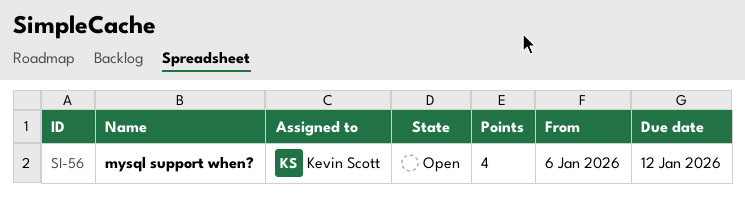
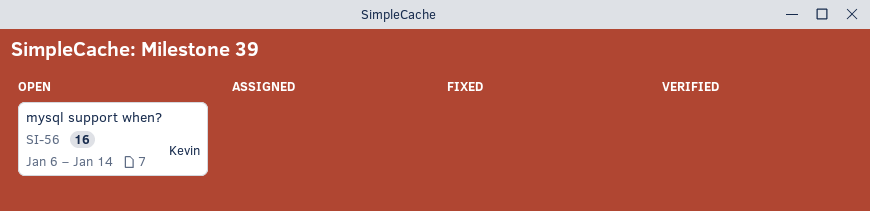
SI-56, estimate: 4 -> 16
SI-56, due: Jan 12 -> Jan 14

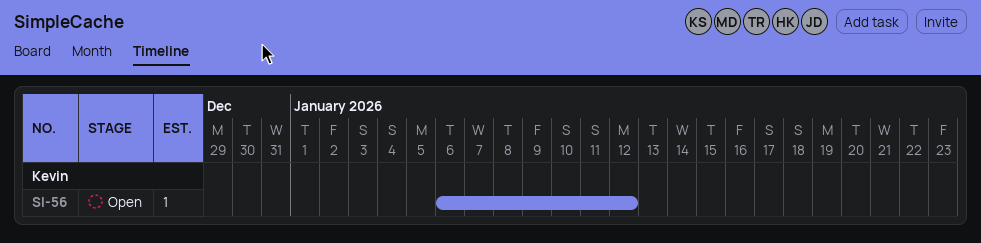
SI-56, estimate: 16 -> 1
SI-56, due: Jan 14 -> Jan 12

